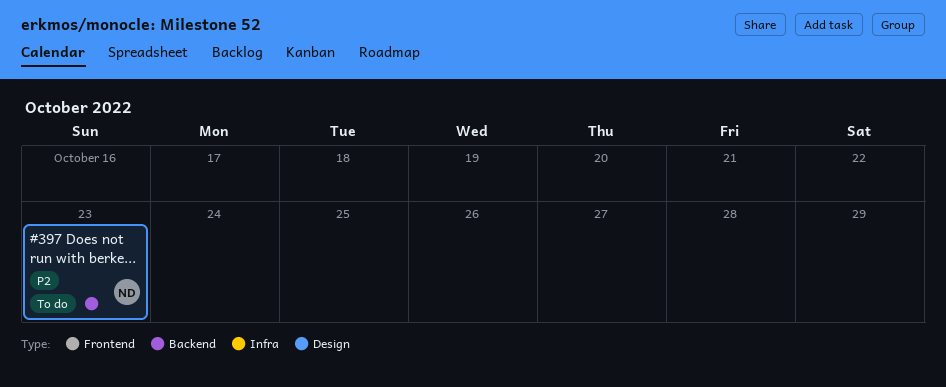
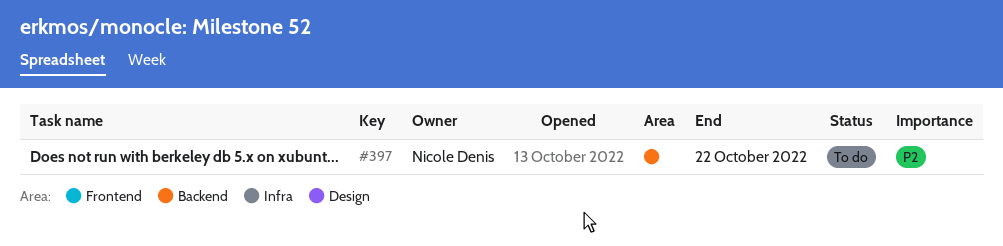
#397, due: Oct 23 -> Oct 22

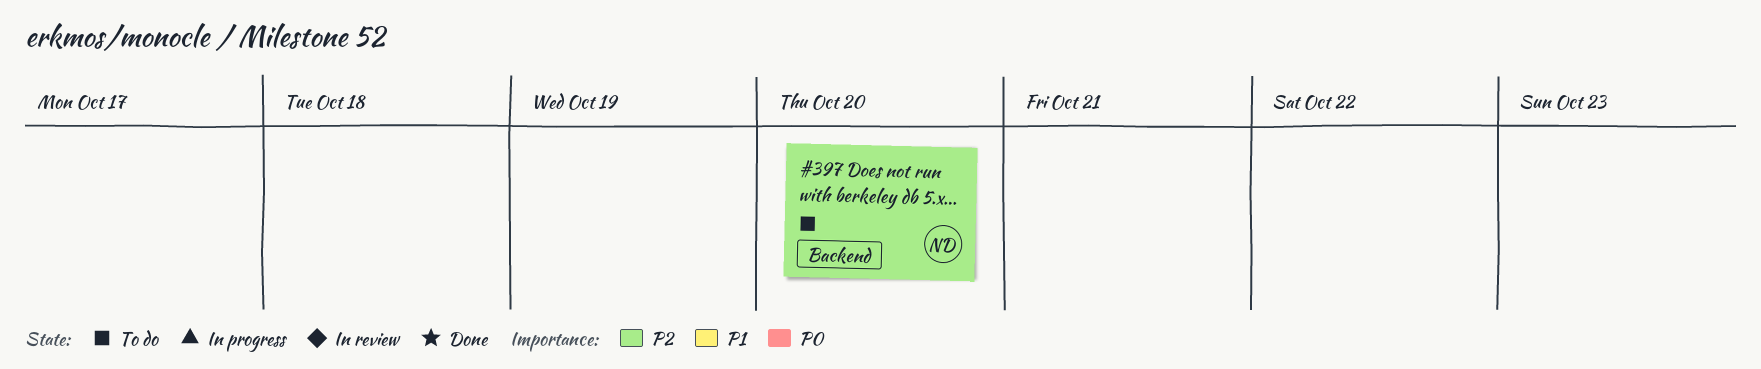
#397, due: Oct 22 -> Oct 20

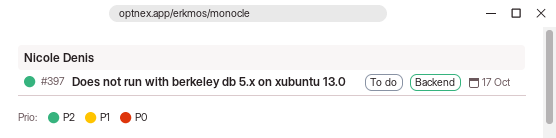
#397, due: Oct 20 -> Oct 17

